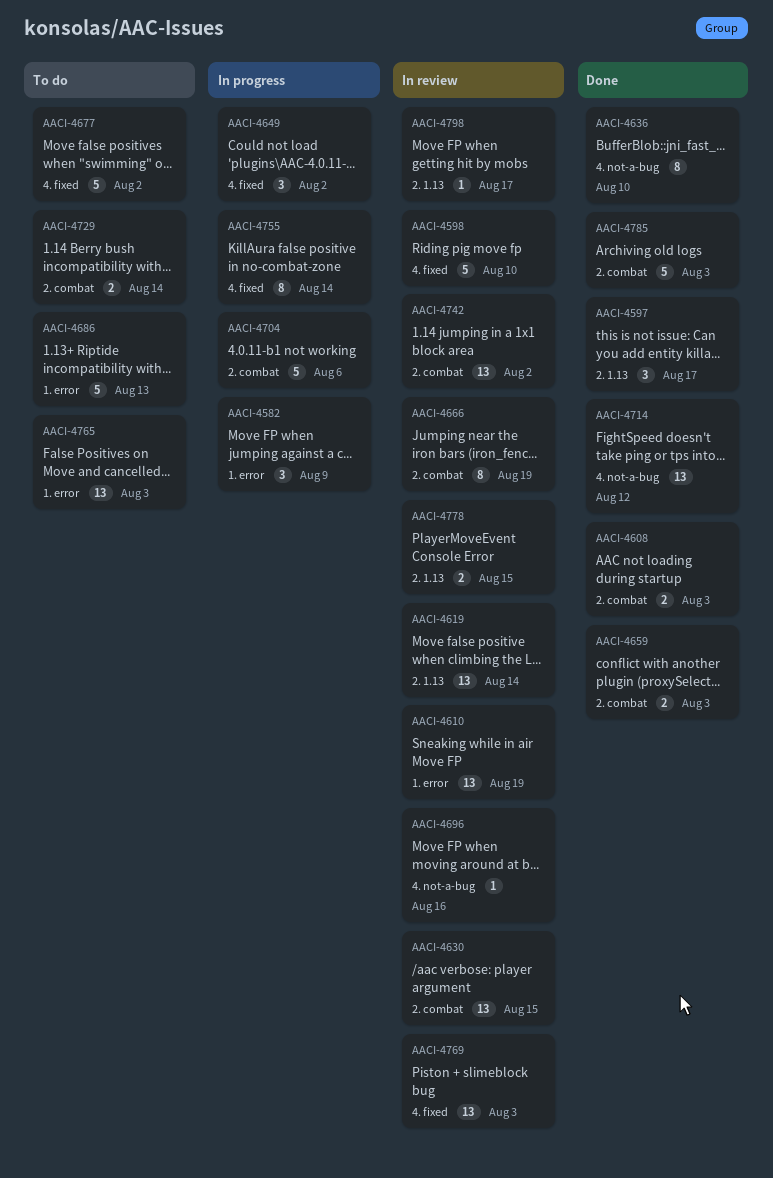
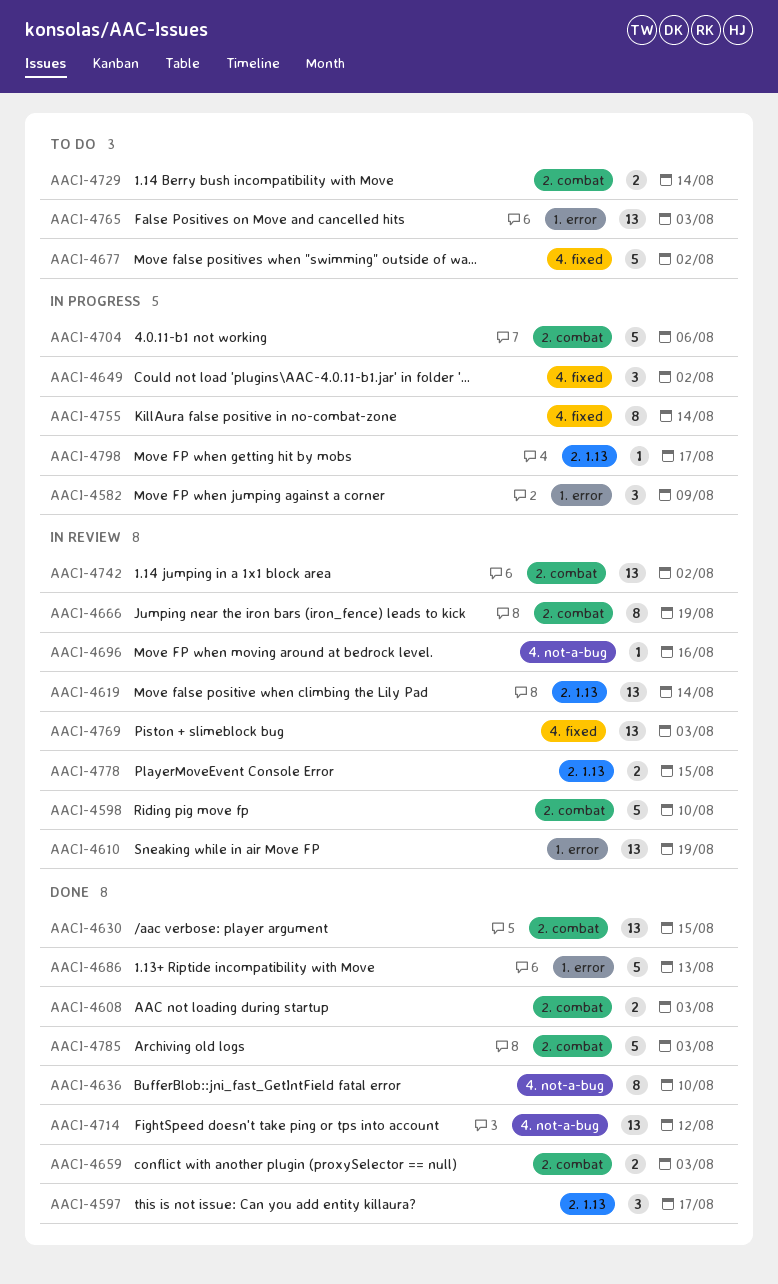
AACI-4598, label: 4. fixed -> 2. combat
AACI-4630, status: In review -> Done
AACI-4686, status: To do -> Done
AACI-4798, status: In review -> In progress

